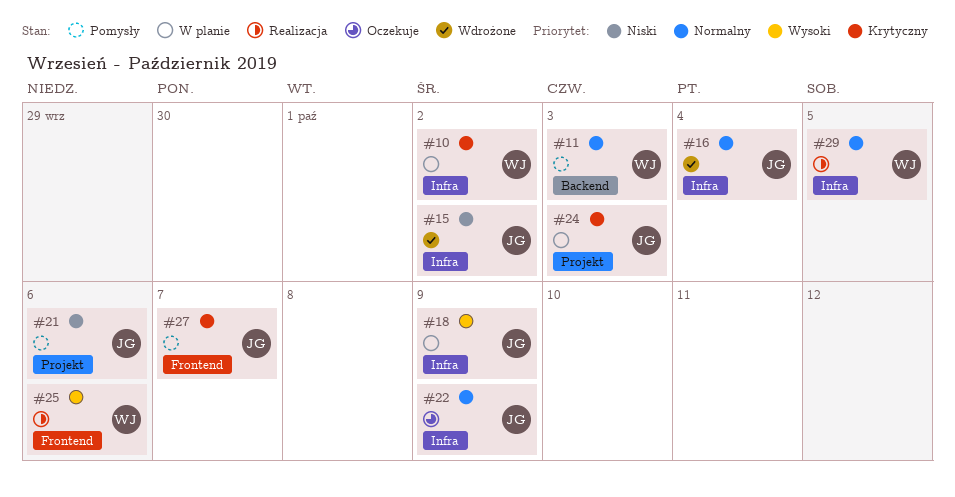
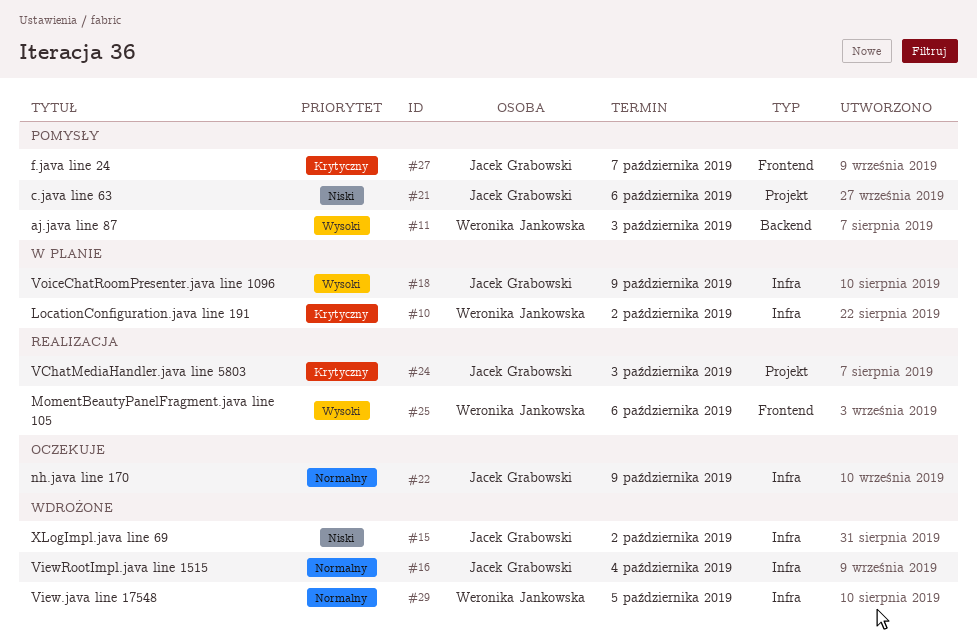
#11, priority: Normalny -> Wysoki
#24, status: W planie -> Realizacja
#29, status: Realizacja -> Wdrożone

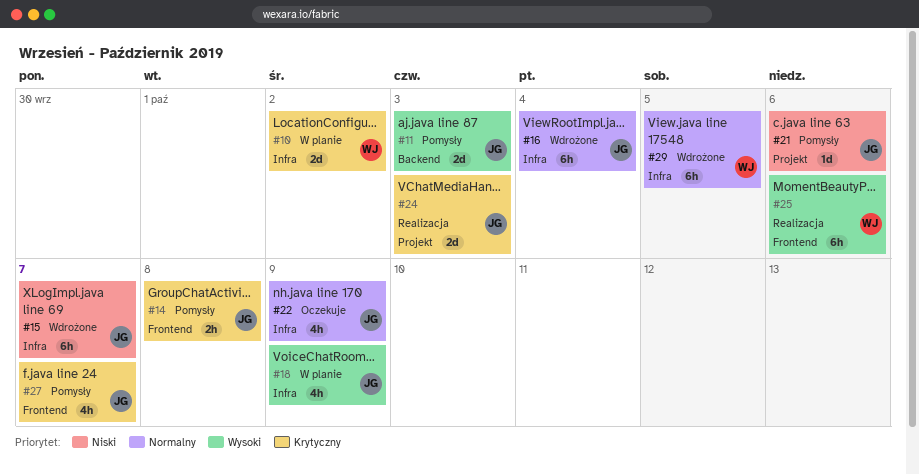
#11, owner: Weronika Jankowska -> Jacek Grabowski
#14: none -> present
#15, due: Oct 2 -> Oct 7

